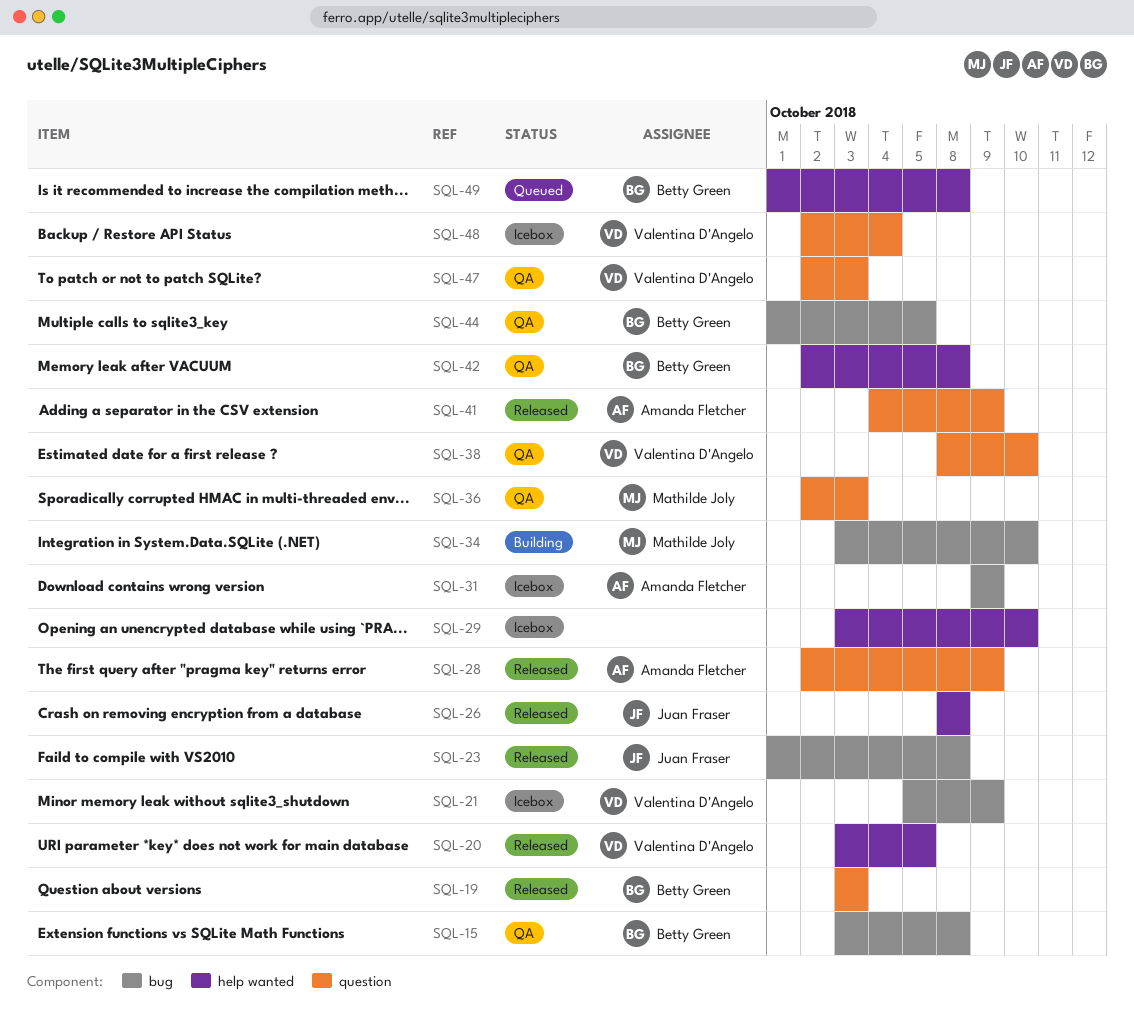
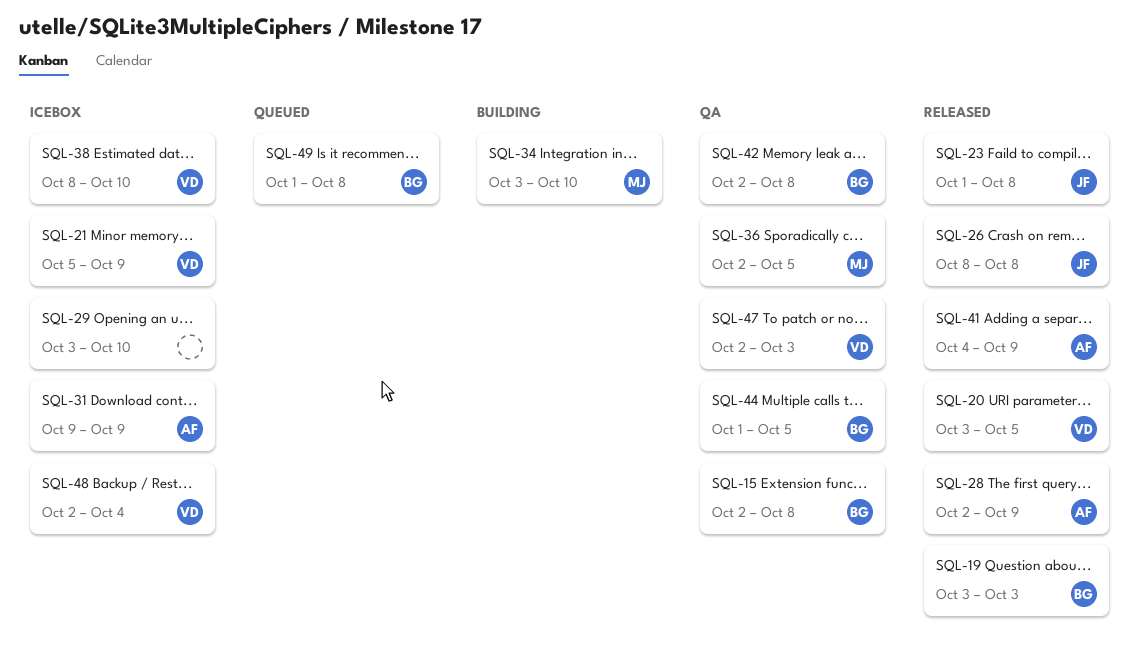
SQL-15, start: Oct 3 -> Oct 2
SQL-36, due: Oct 3 -> Oct 5
SQL-38, status: QA -> Icebox

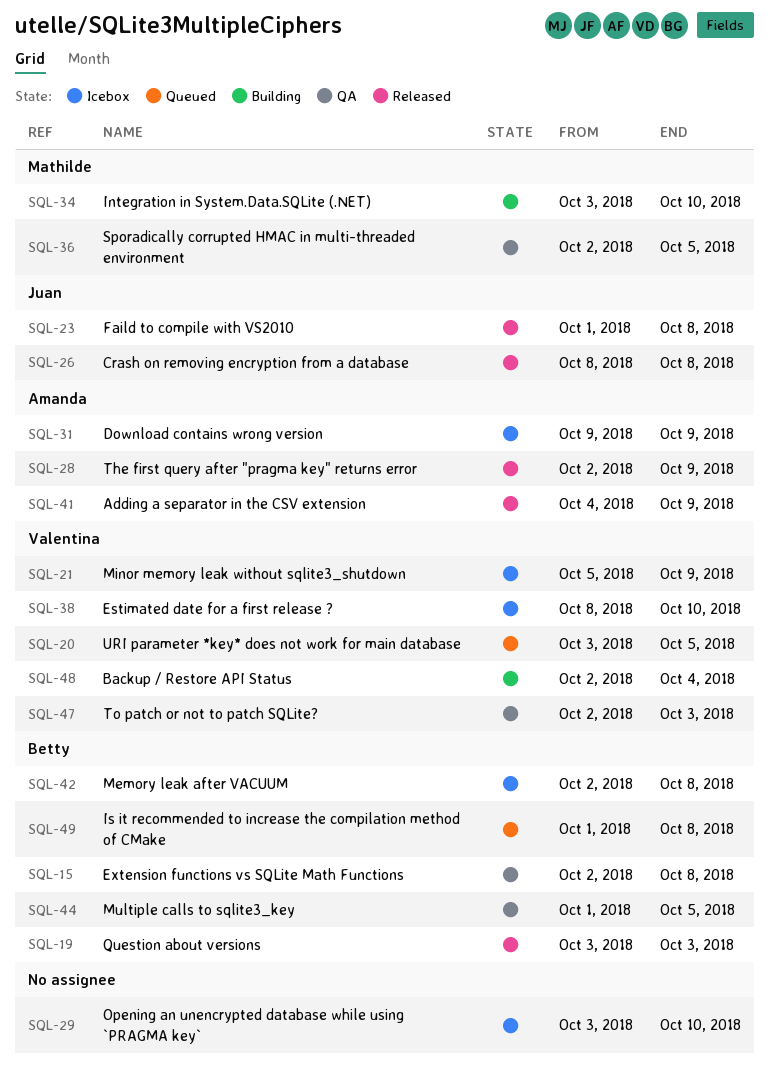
SQL-20, status: Released -> Queued
SQL-42, status: QA -> Icebox
SQL-48, status: Icebox -> Building

